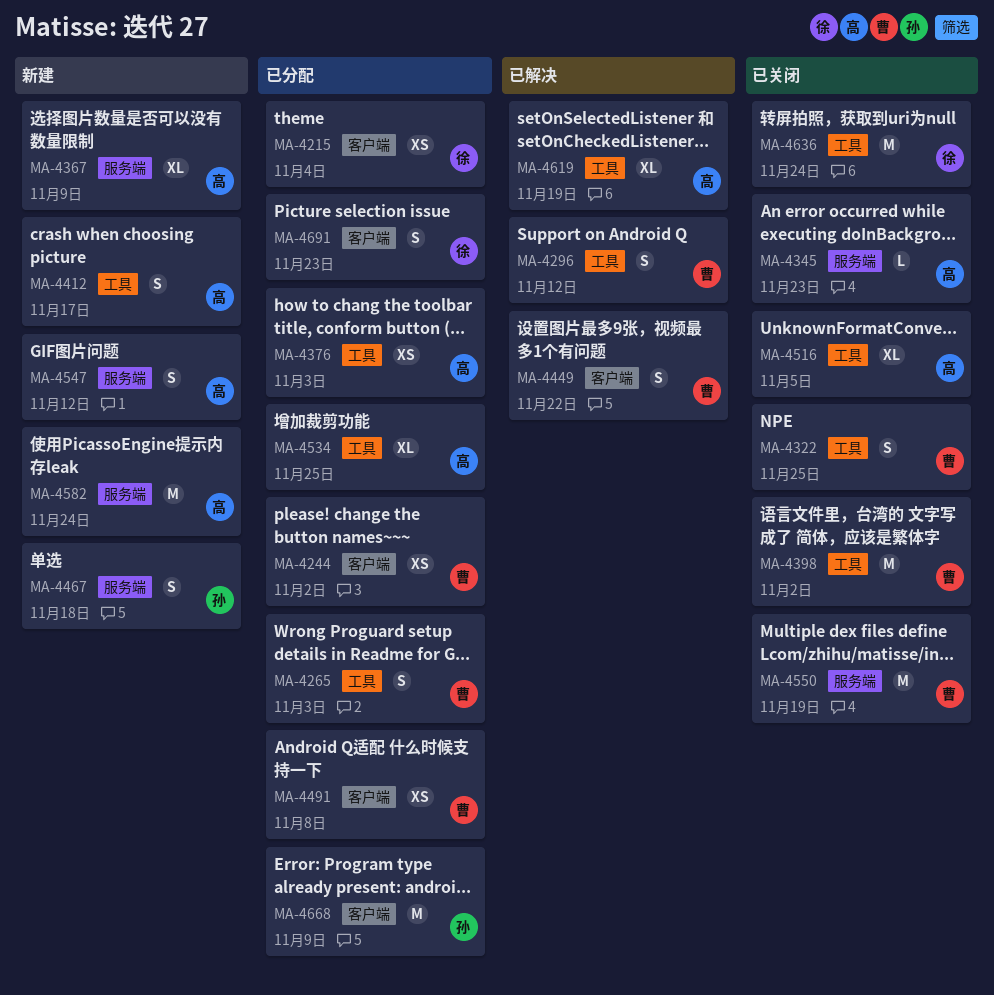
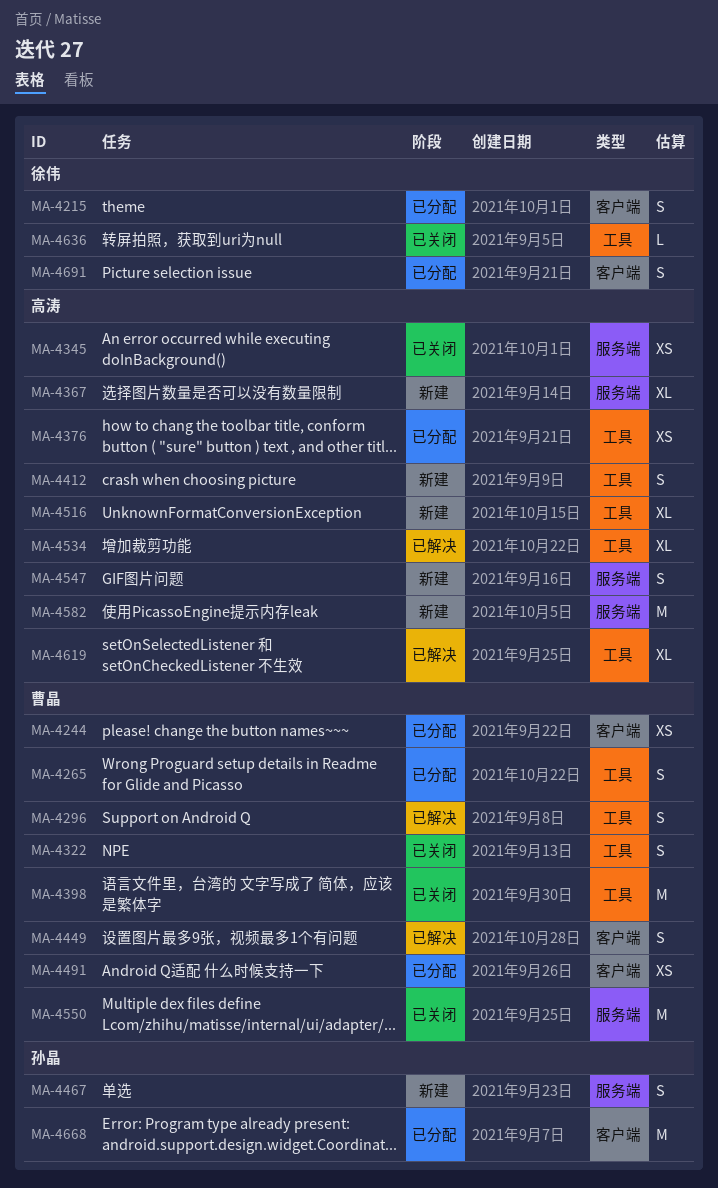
MA-4215, estimate: XS -> S
MA-4345, estimate: L -> XS
MA-4516, status: 已关闭 -> 新建
MA-4534, status: 已分配 -> 已解决
MA-4636, estimate: M -> L

